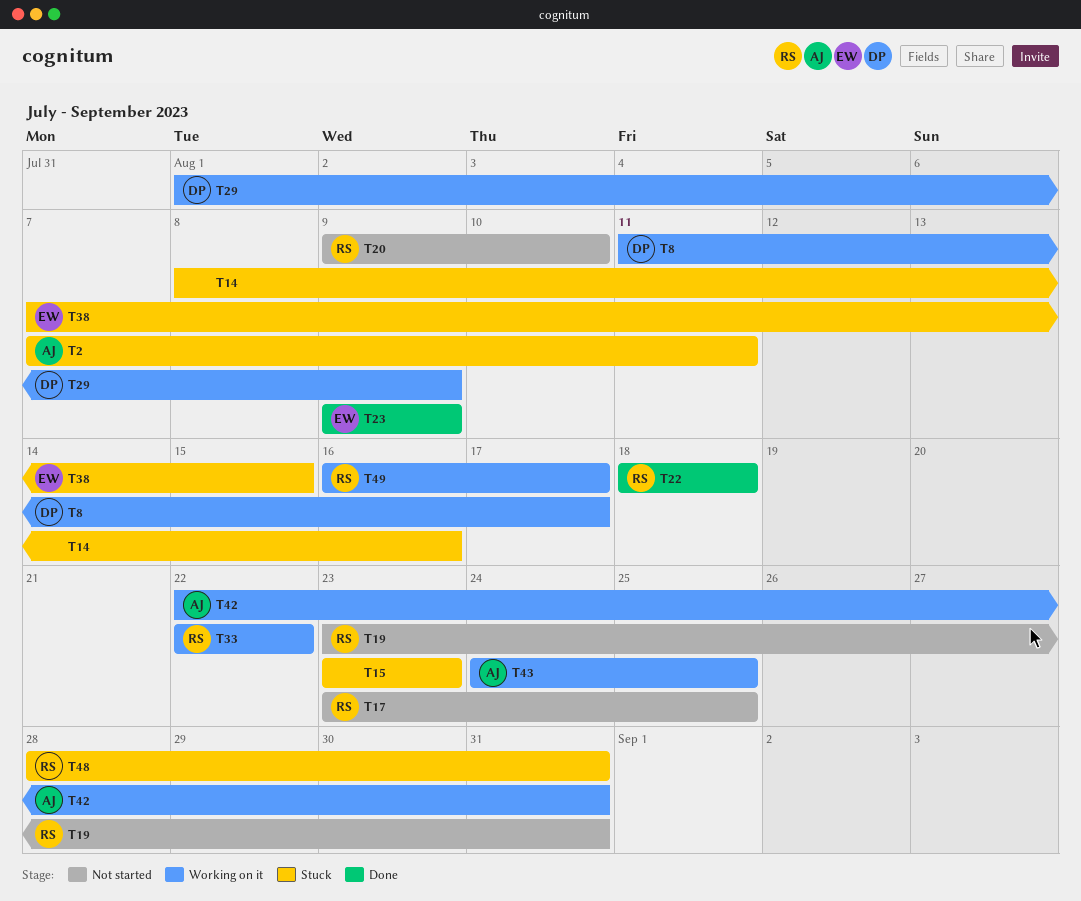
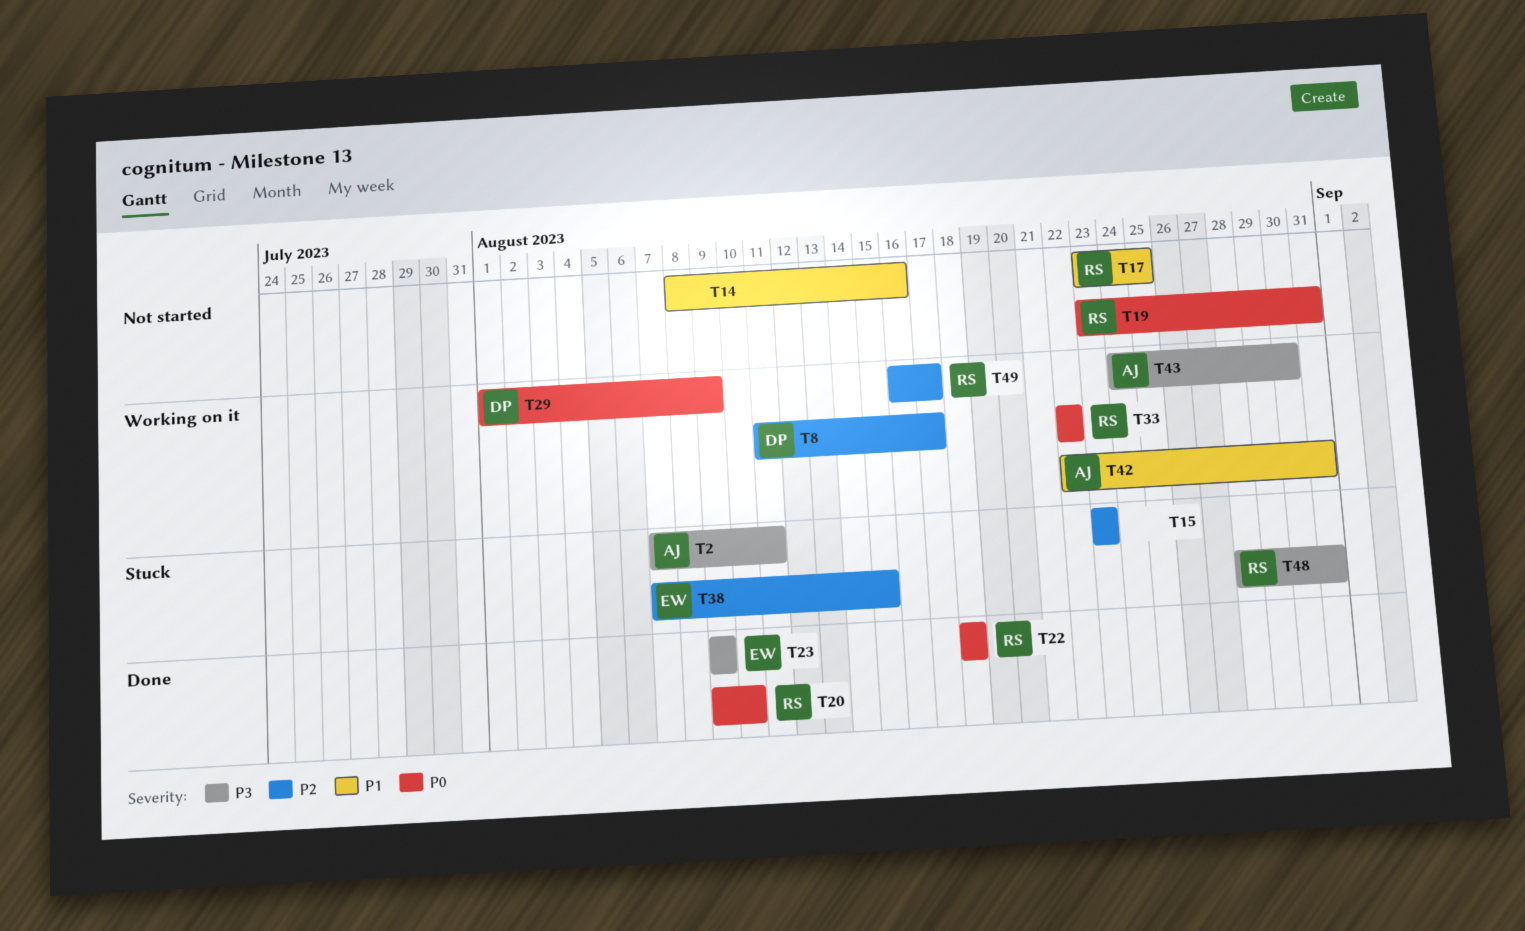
T14, status: Stuck -> Not started
T20, status: Not started -> Done
T43, due: Aug 25 -> Aug 30

